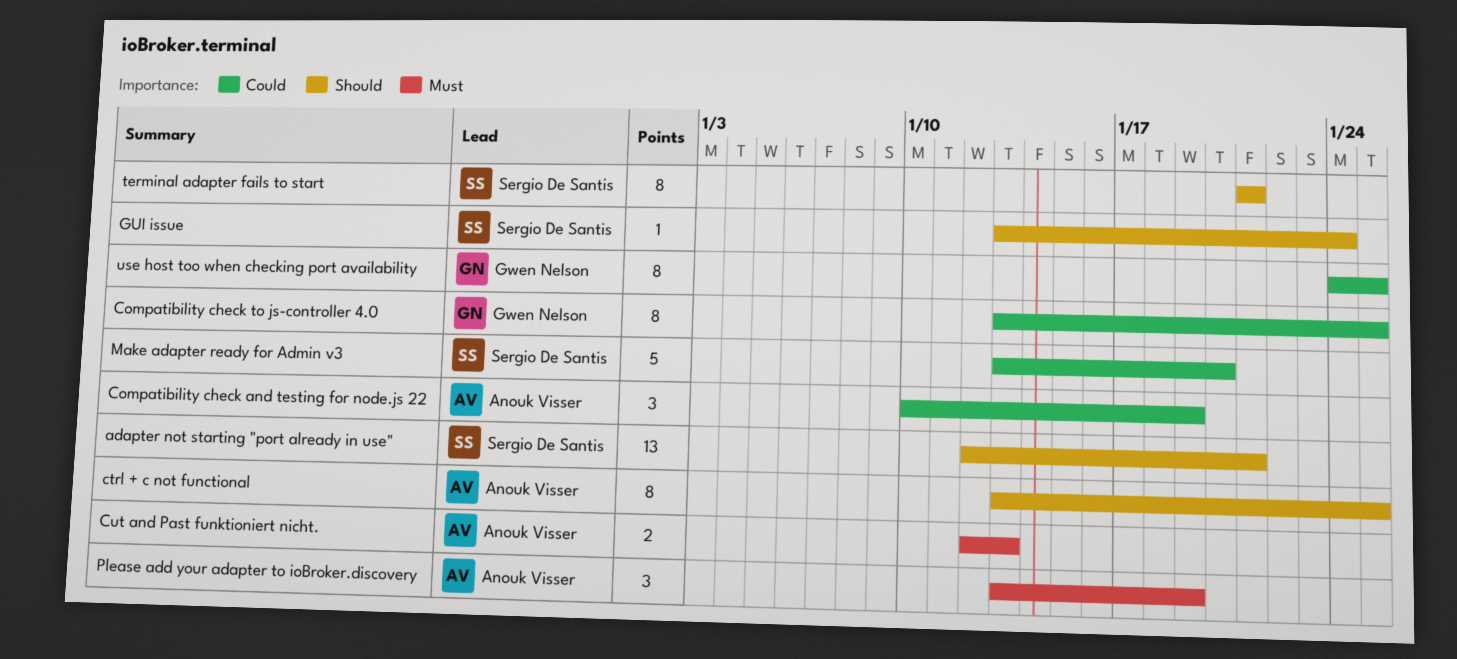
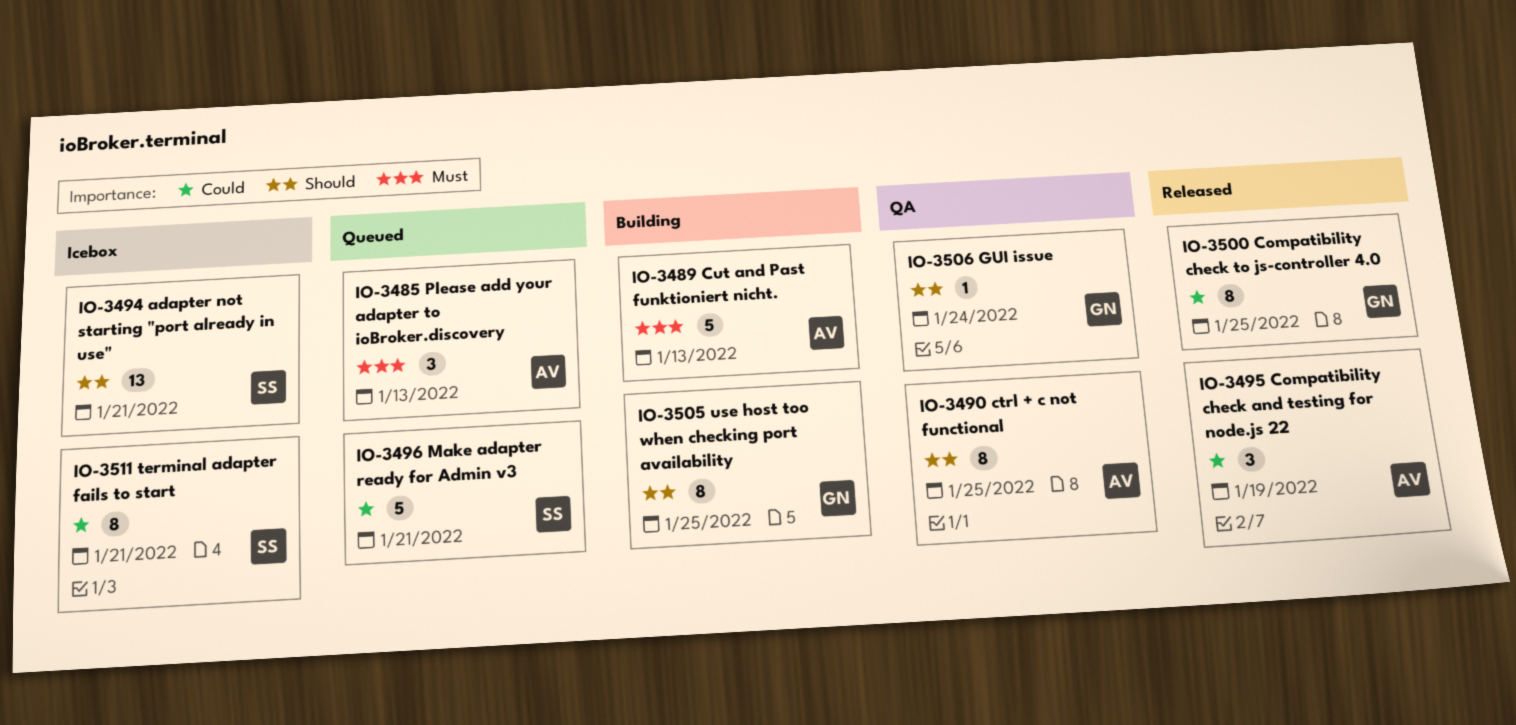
Cut and Past funktioniert nicht., estimate: 2 -> 5
GUI issue, owner: Sergio De Santis -> Gwen Nelson
Make adapter ready for Admin v3, due: Jan 20 -> Jan 21
Please add your adapter to ioBroker.discovery, due: Jan 19 -> Jan 13
terminal adapter fails to start, priority: Should -> Could
use host too when checking port availability, priority: Could -> Should

